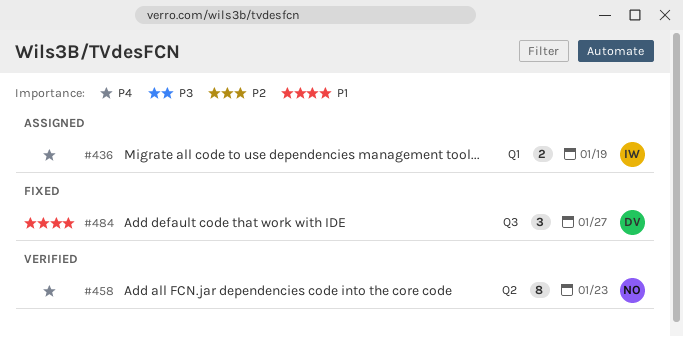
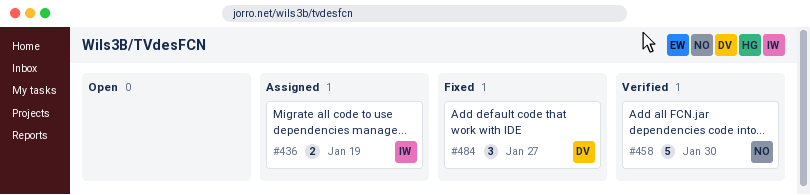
#458, estimate: 8 -> 5
#458, due: Jan 23 -> Jan 30

